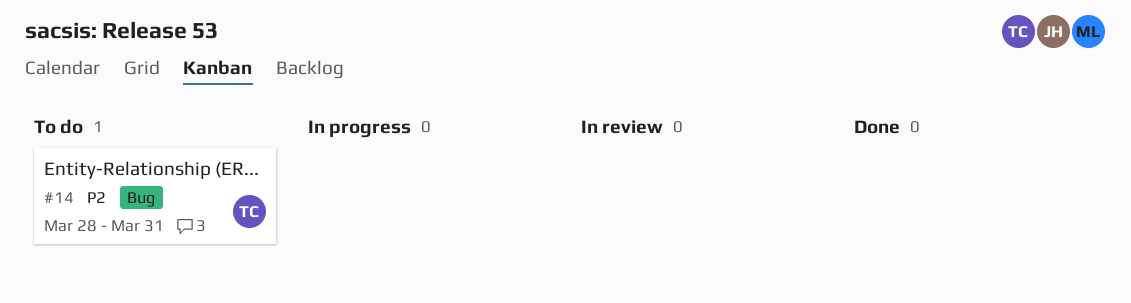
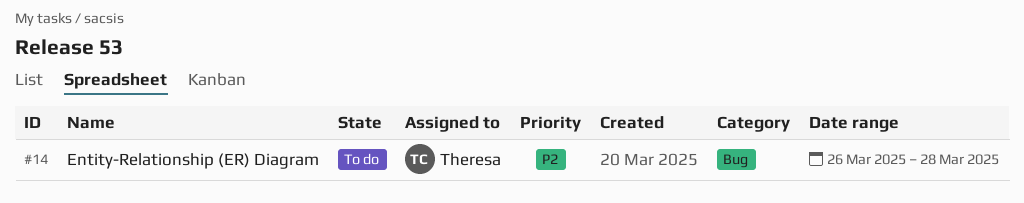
#14, start: Mar 28 -> Mar 26
#14, due: Mar 31 -> Mar 28

